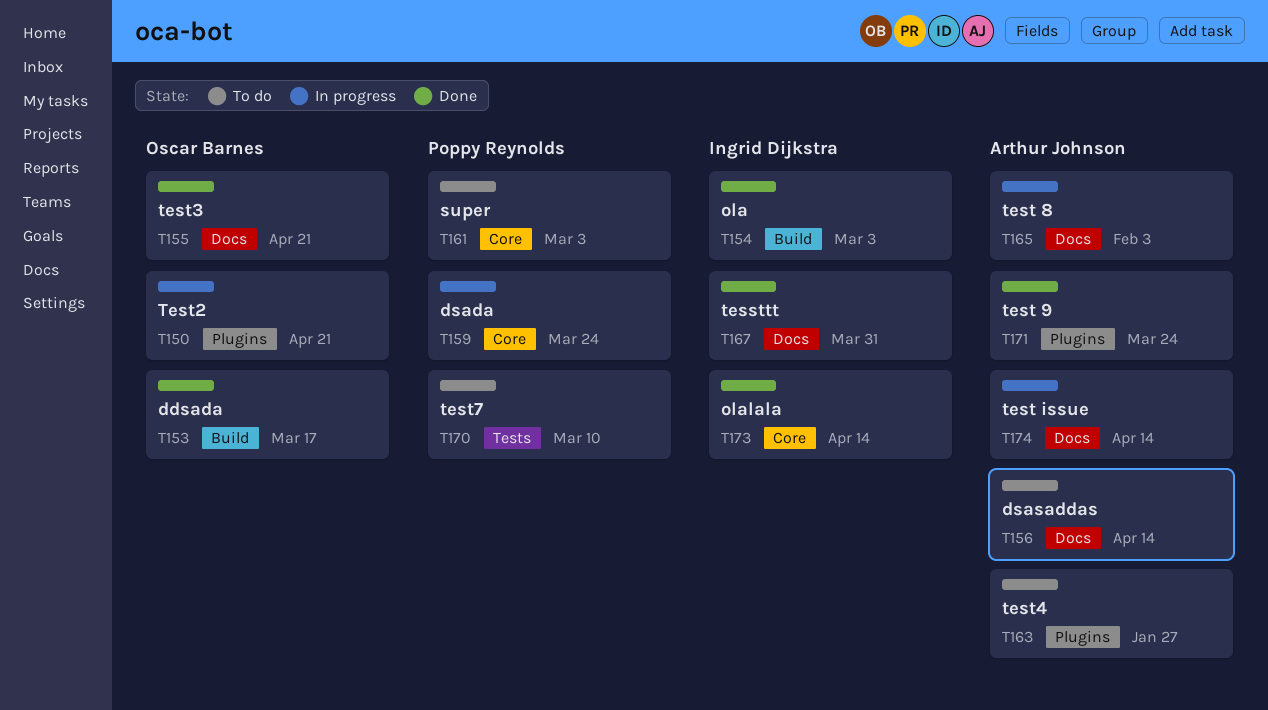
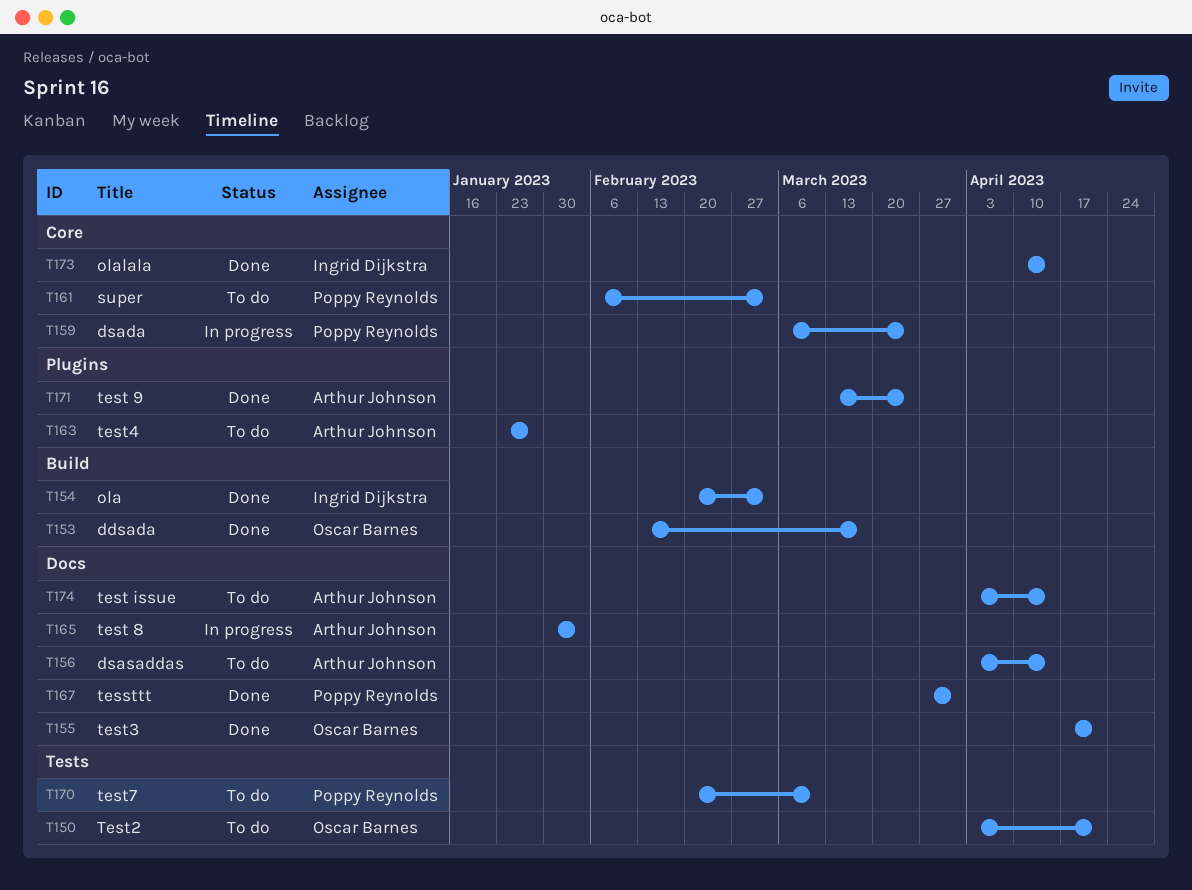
T150, status: In progress -> To do
T150, label: Plugins -> Tests
T167, owner: Ingrid Dijkstra -> Poppy Reynolds
T174, status: In progress -> To do

